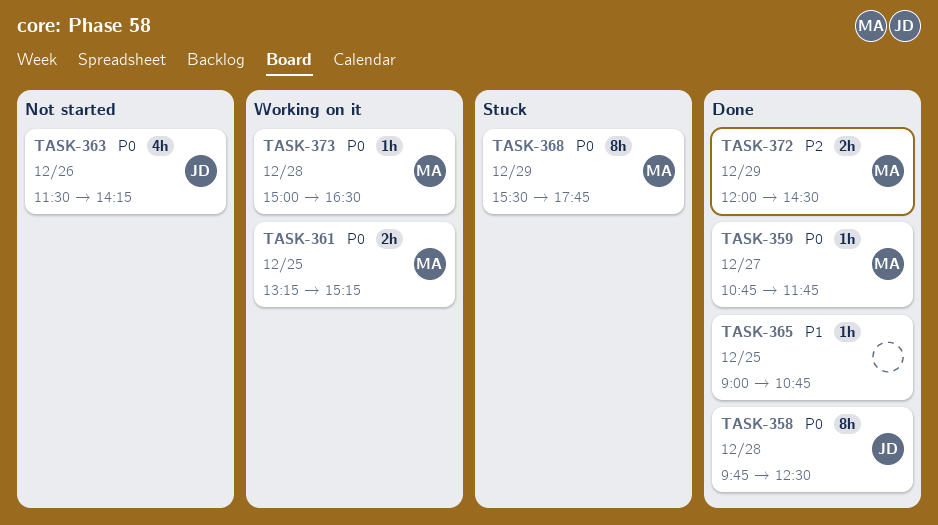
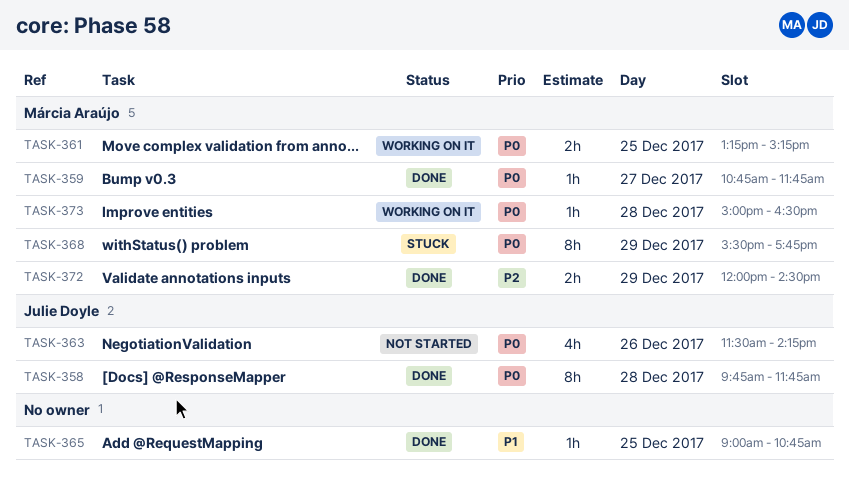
TASK-358, ends: 12:30 -> 11:45

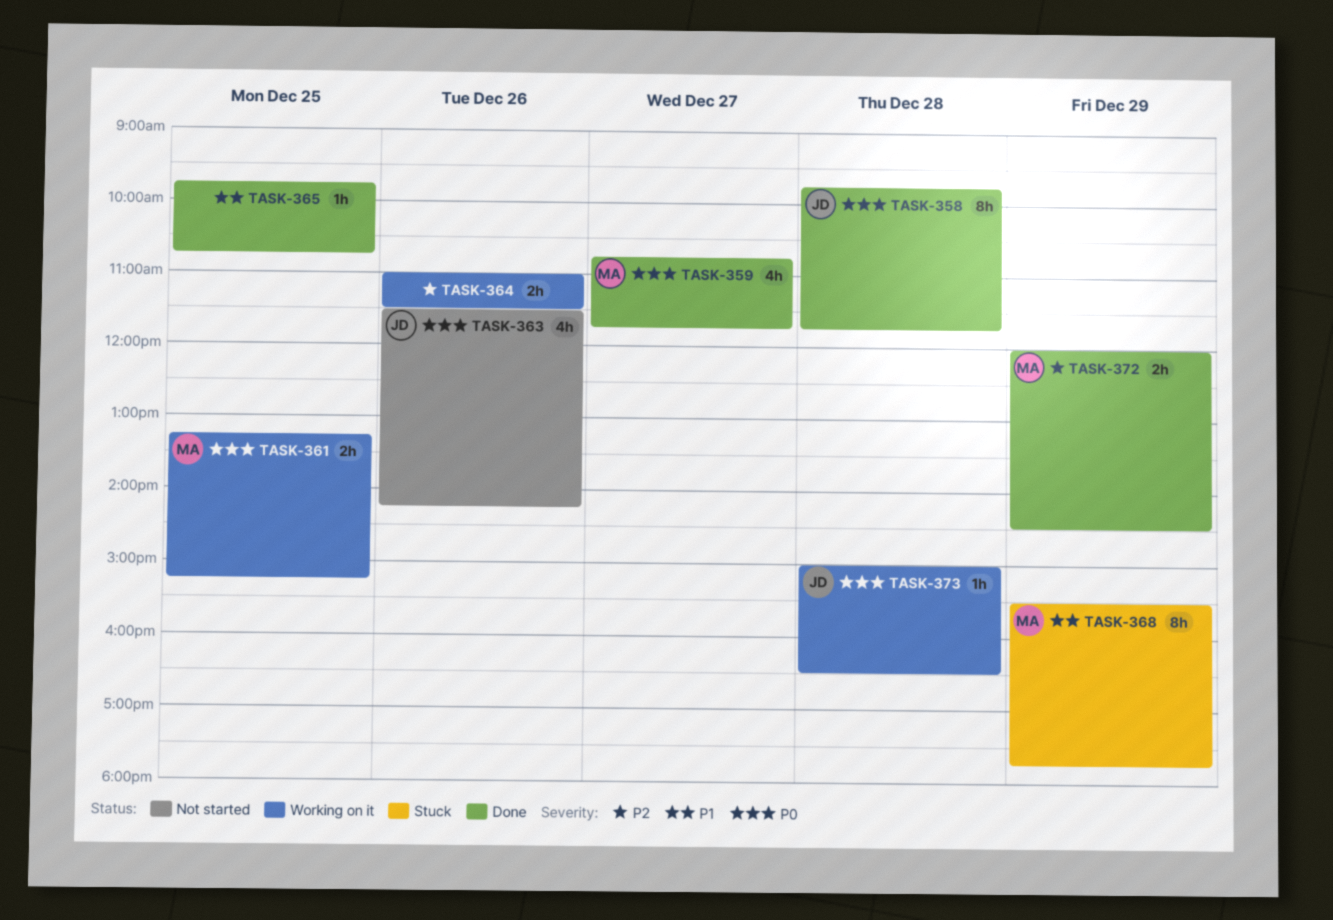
TASK-359, estimate: 1h -> 4h
TASK-364: none -> present
TASK-365, begins: 09:00 -> 09:45
TASK-368, priority: P0 -> P1
TASK-373, owner: Márcia Araújo -> Julie Doyle

